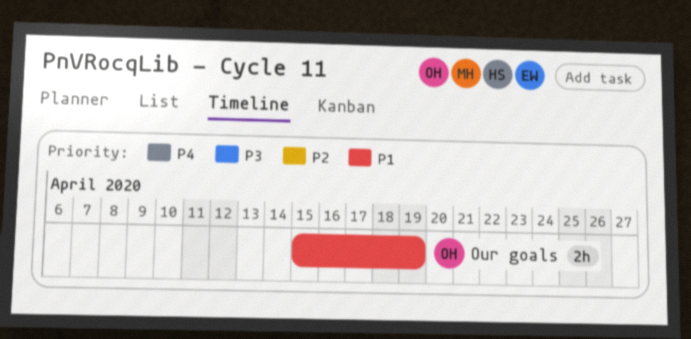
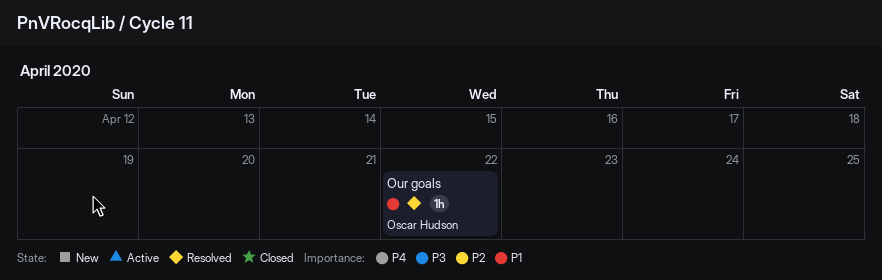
Our goals, estimate: 2h -> 1h
Our goals, due: Apr 19 -> Apr 22

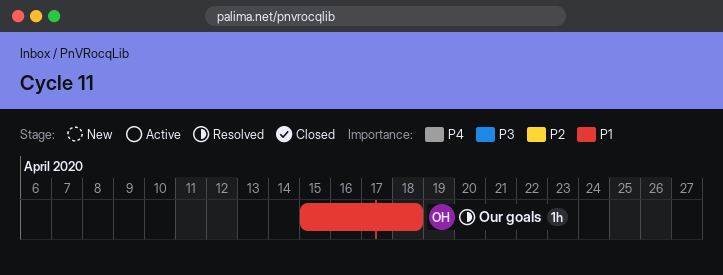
Our goals, due: Apr 22 -> Apr 18

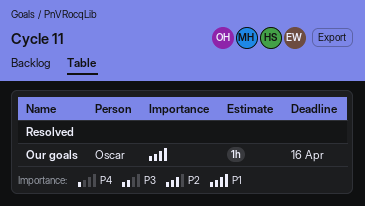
Our goals, due: Apr 18 -> Apr 16

